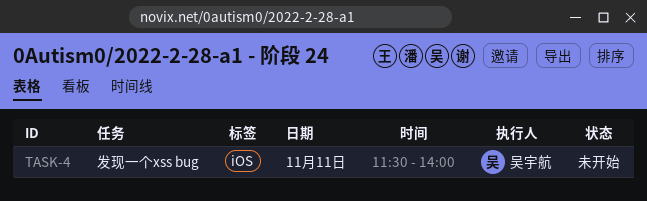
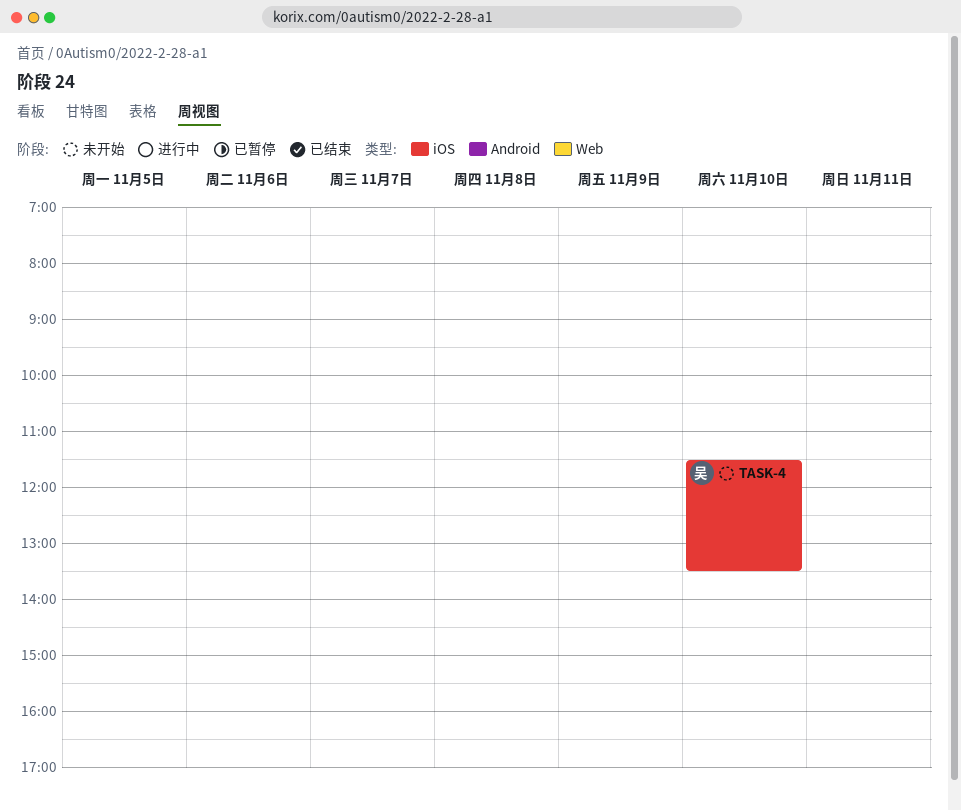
TASK-4, day: Nov 11 -> Nov 10
TASK-4, ends: 14:00 -> 13:30

